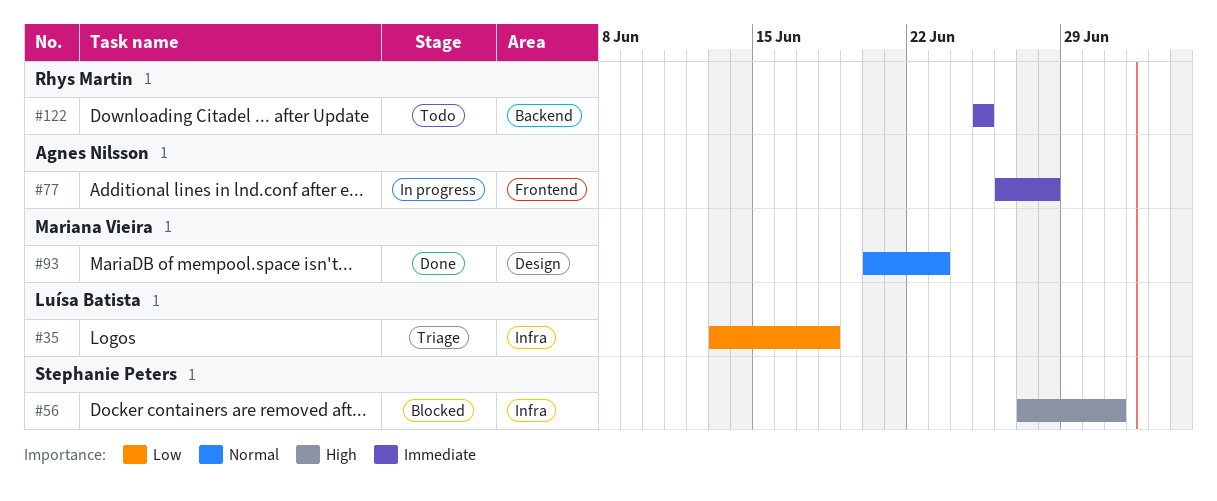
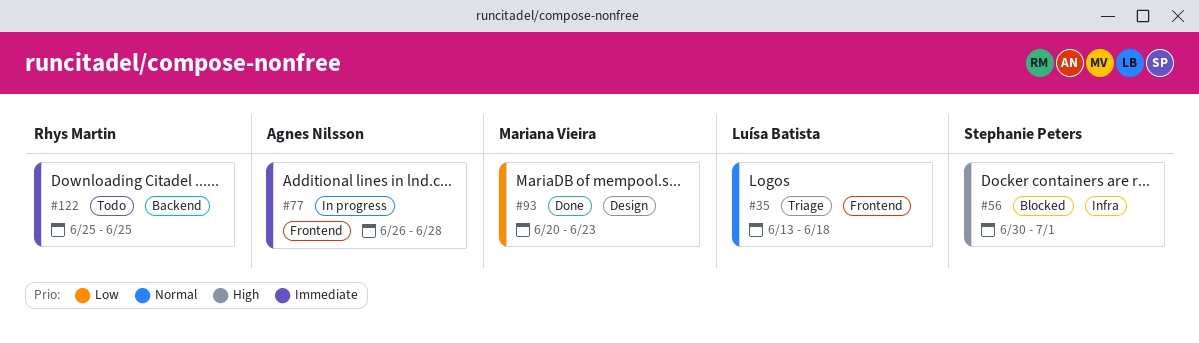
#35, priority: Low -> Normal
#35, label: Infra -> Frontend
#56, start: Jun 27 -> Jun 30
#93, priority: Normal -> Low

